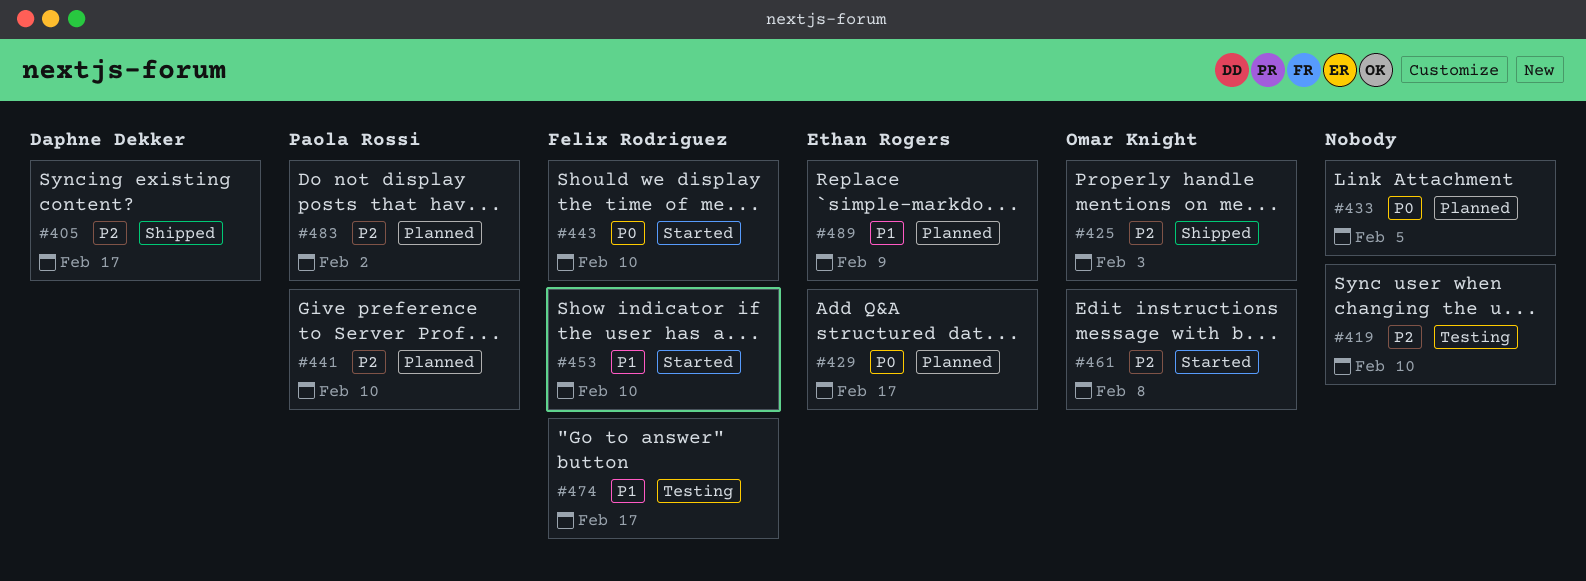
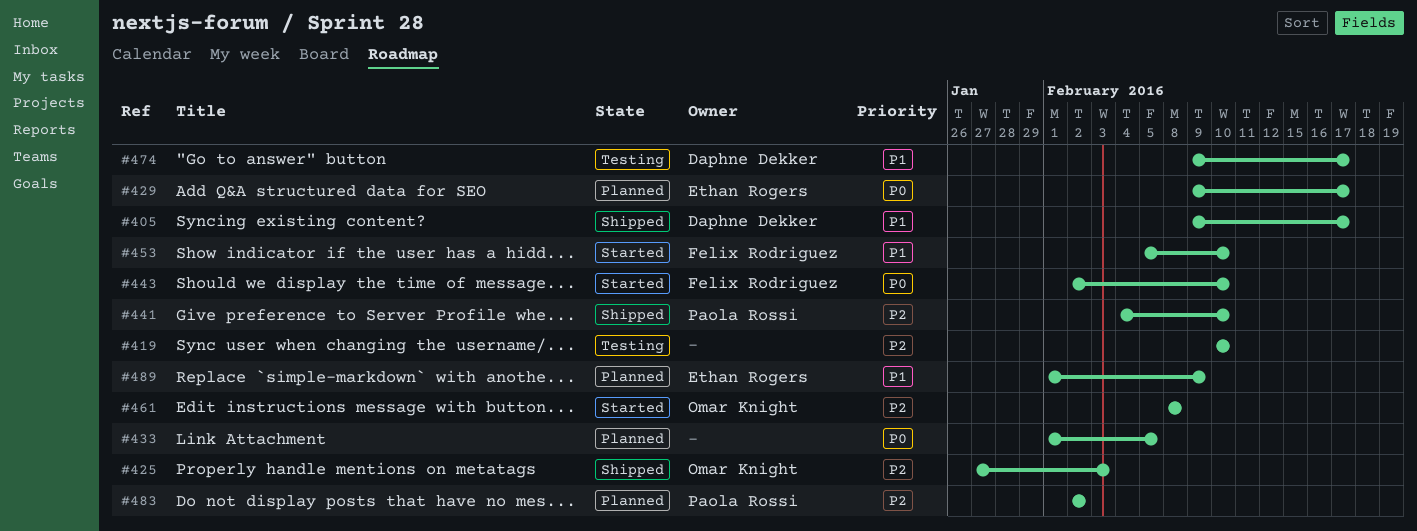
#405, priority: P2 -> P1
#441, status: Planned -> Shipped
#474, owner: Felix Rodriguez -> Daphne Dekker

